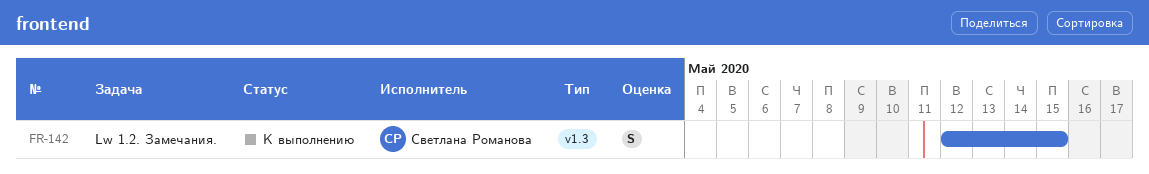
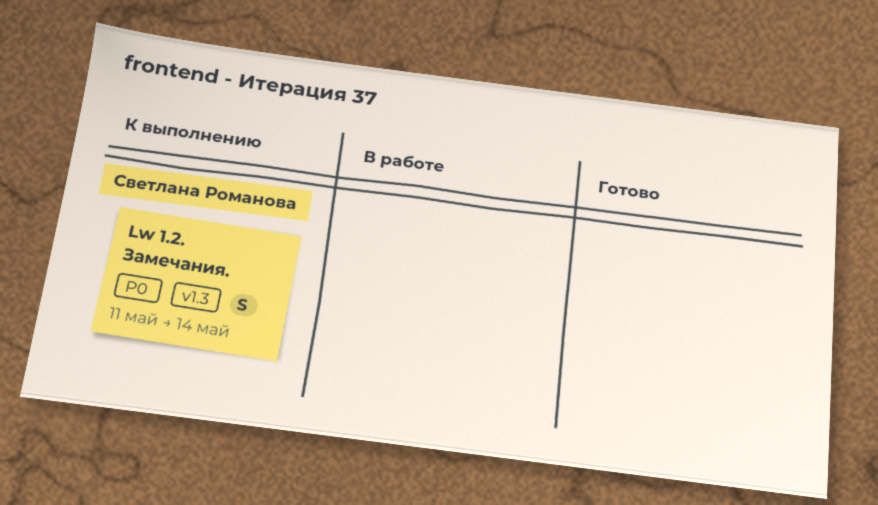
Lw 1.2. Замечания., start: May 12 -> May 11
Lw 1.2. Замечания., due: May 15 -> May 14

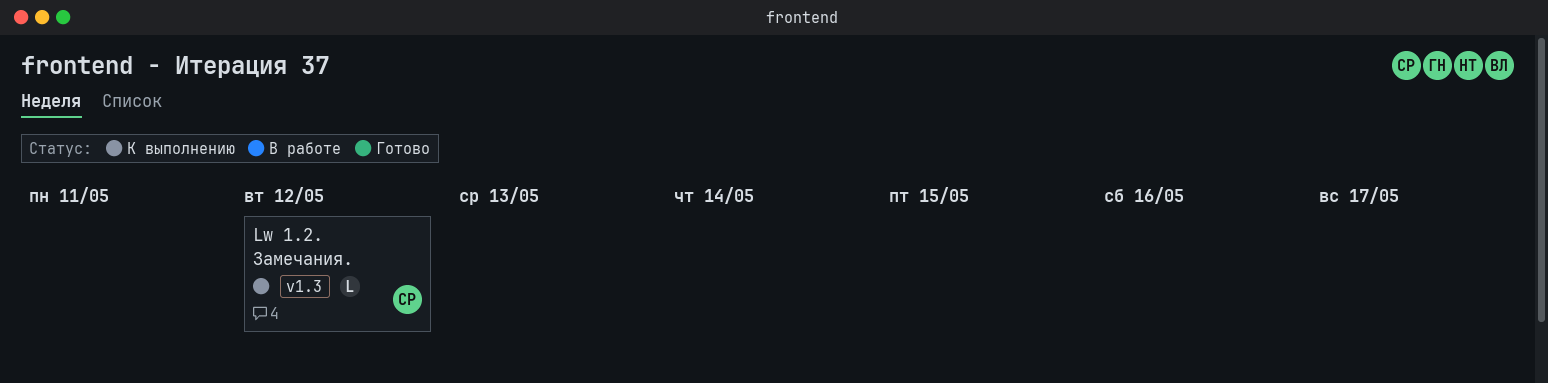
Lw 1.2. Замечания., estimate: S -> L
Lw 1.2. Замечания., due: May 14 -> May 12

